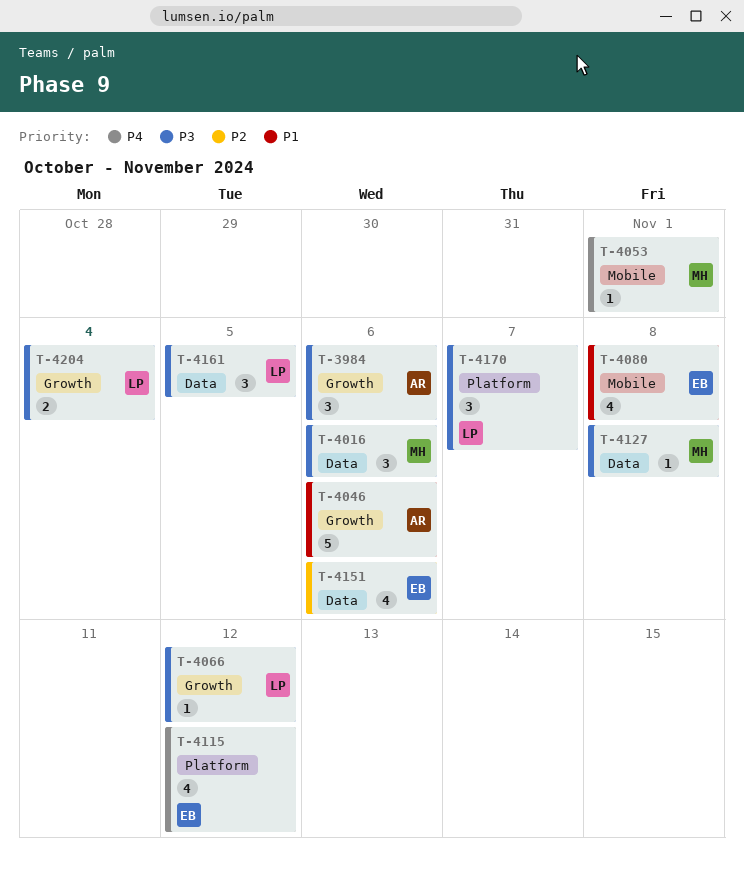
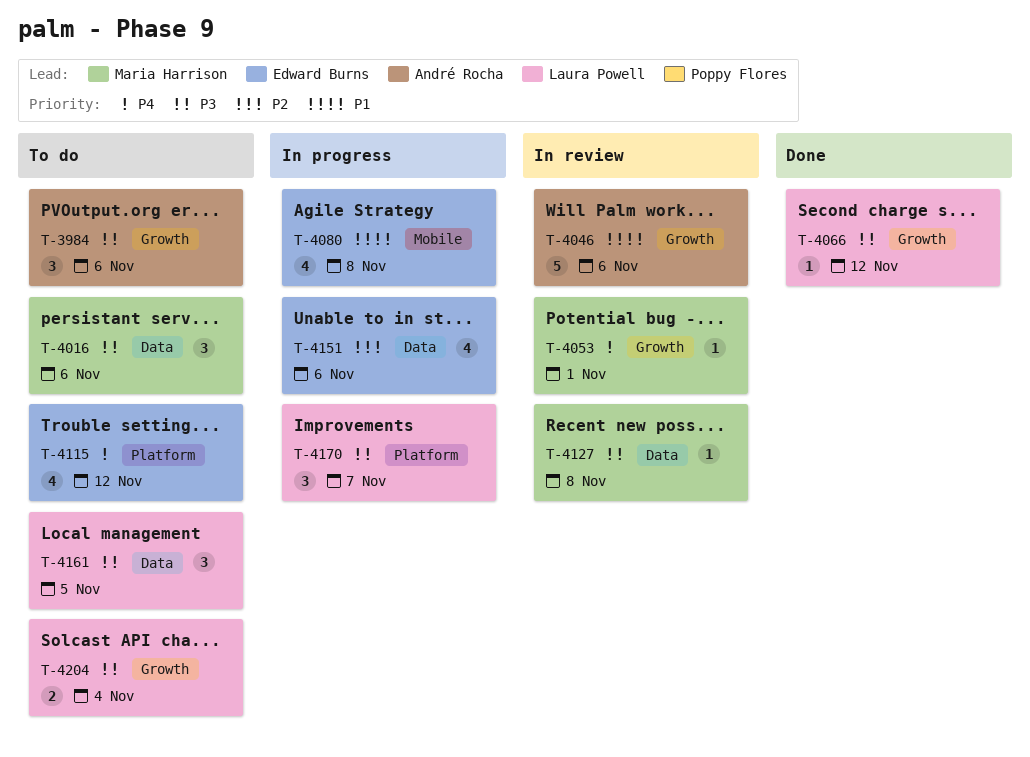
T-4053, label: Mobile -> Growth

